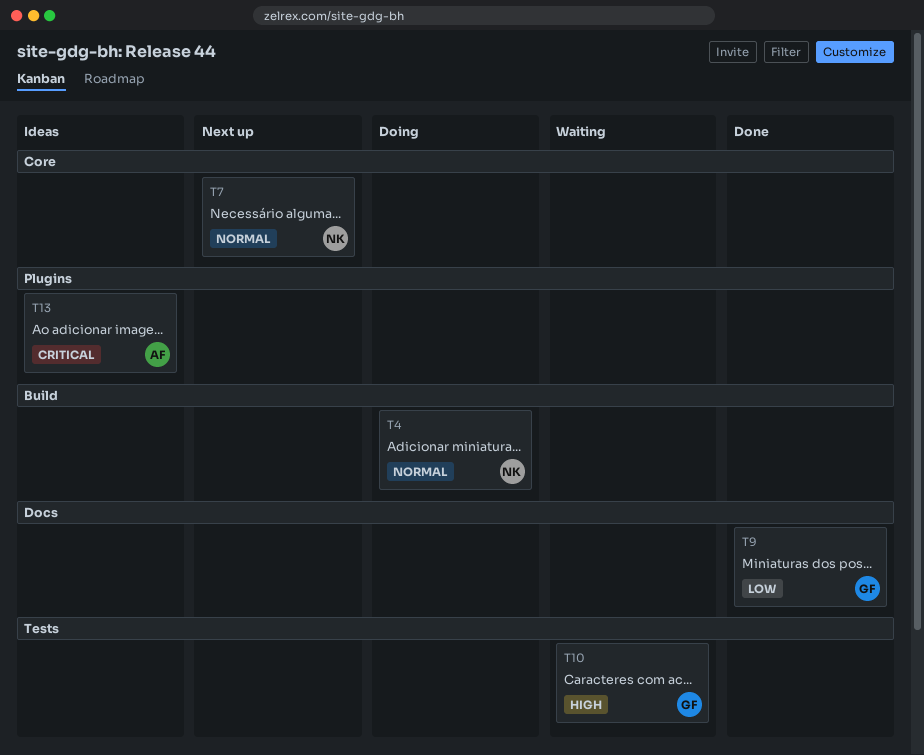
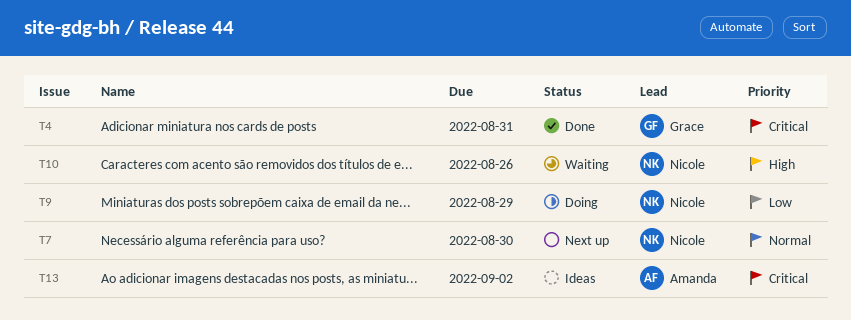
T4, status: Doing -> Done
T4, owner: Nicole -> Grace
T4, priority: Normal -> Critical
T9, status: Done -> Doing
T9, owner: Grace -> Nicole
T10, owner: Grace -> Nicole

